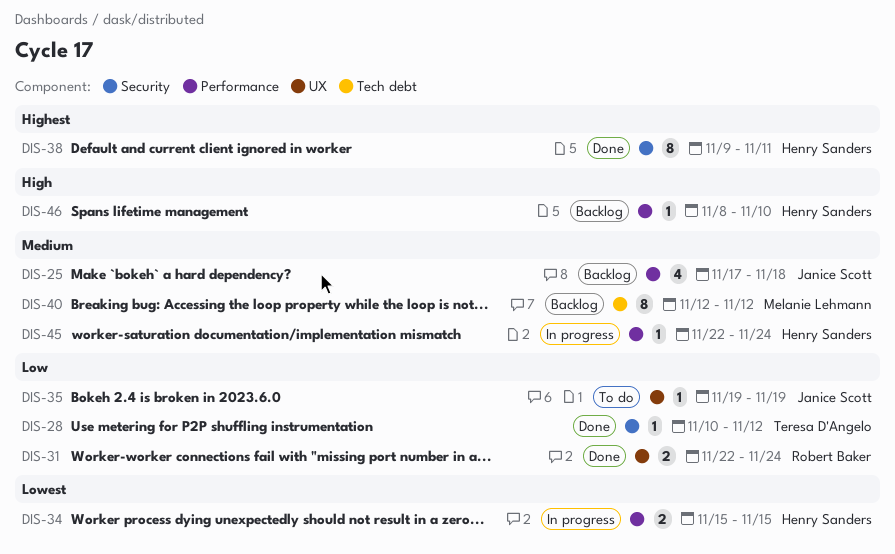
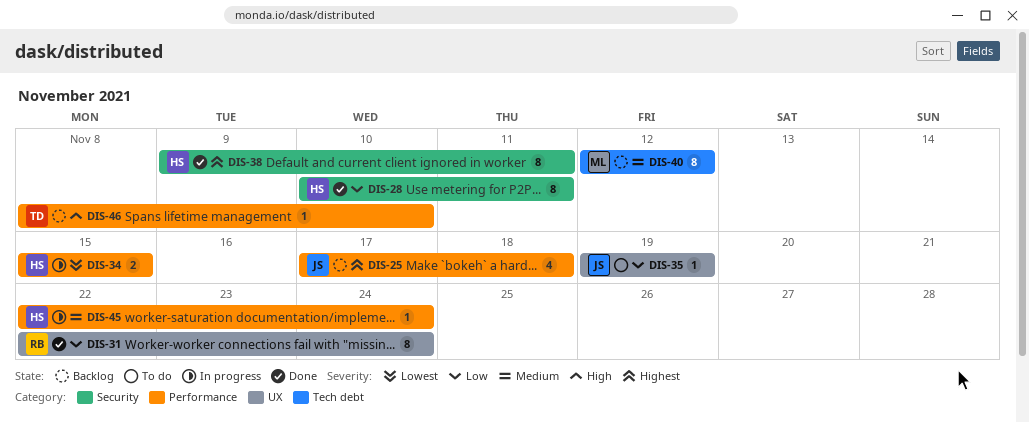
DIS-25, priority: Medium -> Highest
DIS-28, owner: Teresa D'Angelo -> Henry Sanders
DIS-28, estimate: 1 -> 8
DIS-28, due: Nov 12 -> Nov 11
DIS-31, estimate: 2 -> 8
DIS-46, owner: Henry Sanders -> Teresa D'Angelo

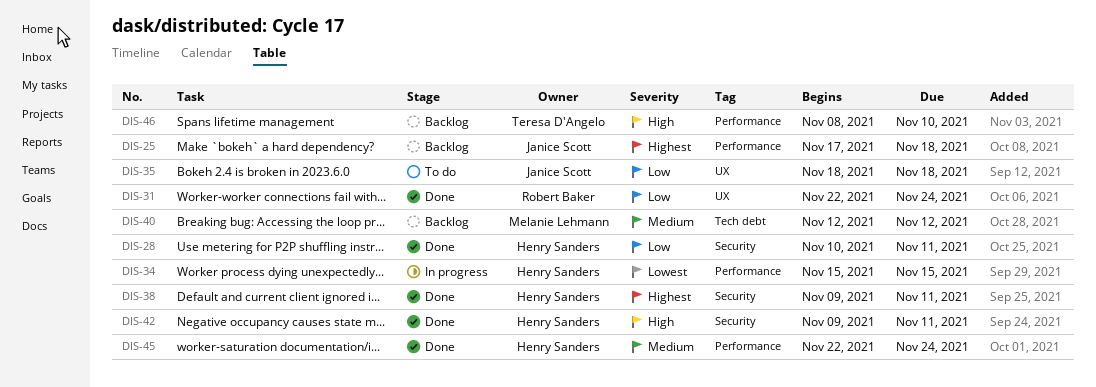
DIS-35, start: Nov 19 -> Nov 18
DIS-35, due: Nov 19 -> Nov 18
DIS-42: none -> present
DIS-45, status: In progress -> Done

